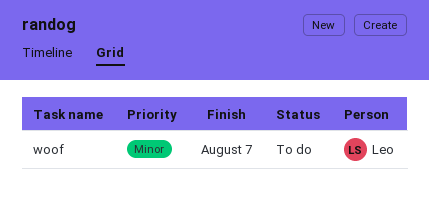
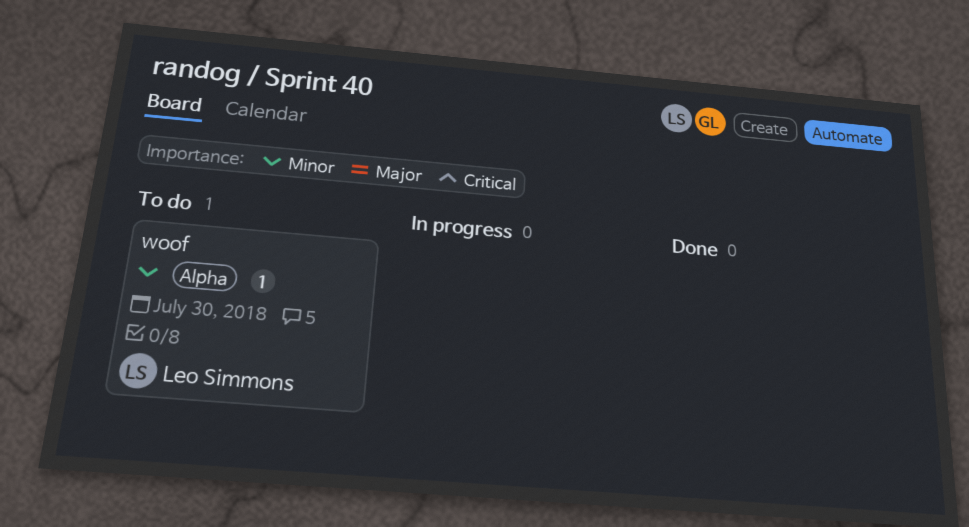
woof, due: Aug 7 -> Jul 30

